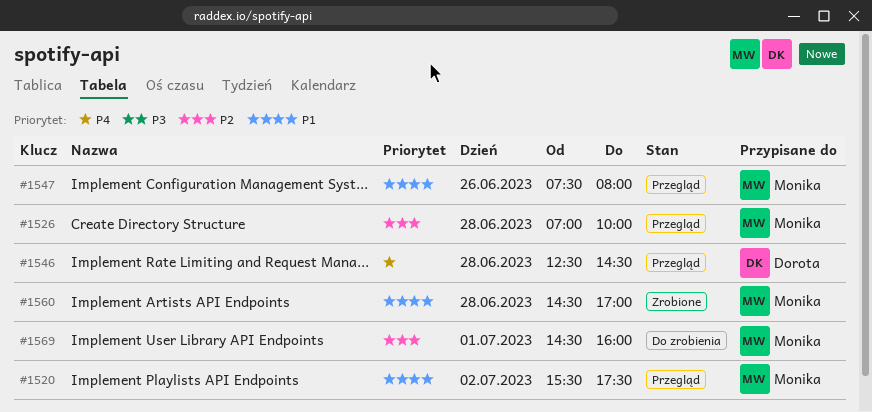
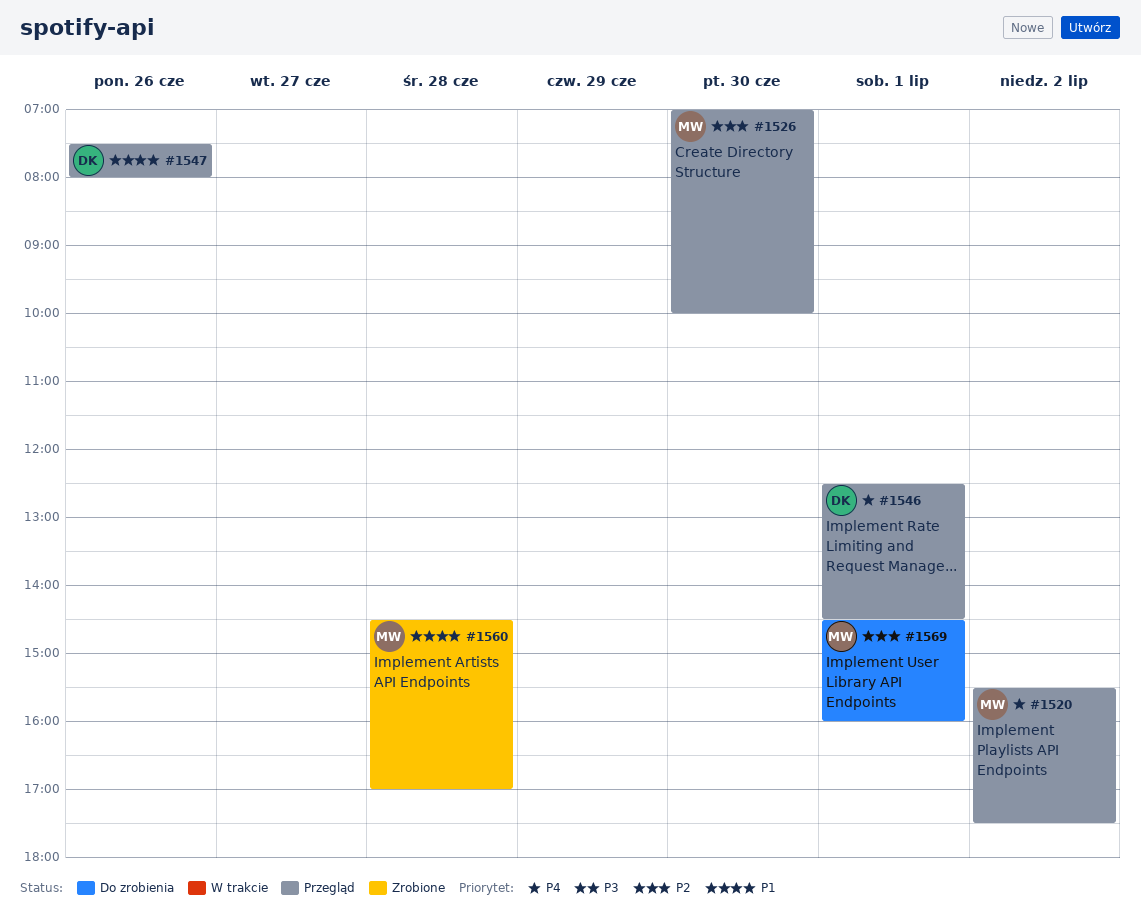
#1520, priority: P1 -> P4
#1526, day: Jun 28 -> Jun 30
#1546, day: Jun 28 -> Jul 1
#1547, owner: Monika -> Dorota

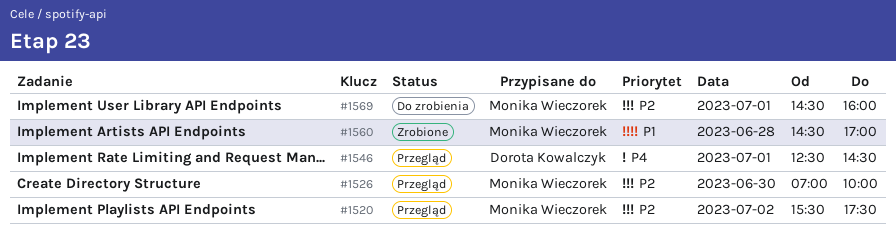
#1520, priority: P4 -> P2
#1547: present -> none

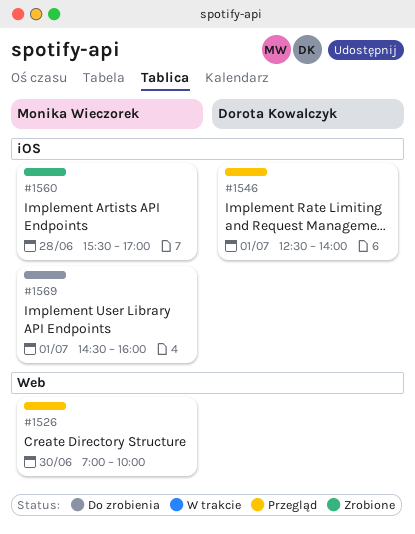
#1520: present -> none
#1546, ends: 14:30 -> 14:00
#1560, begins: 14:30 -> 15:30

